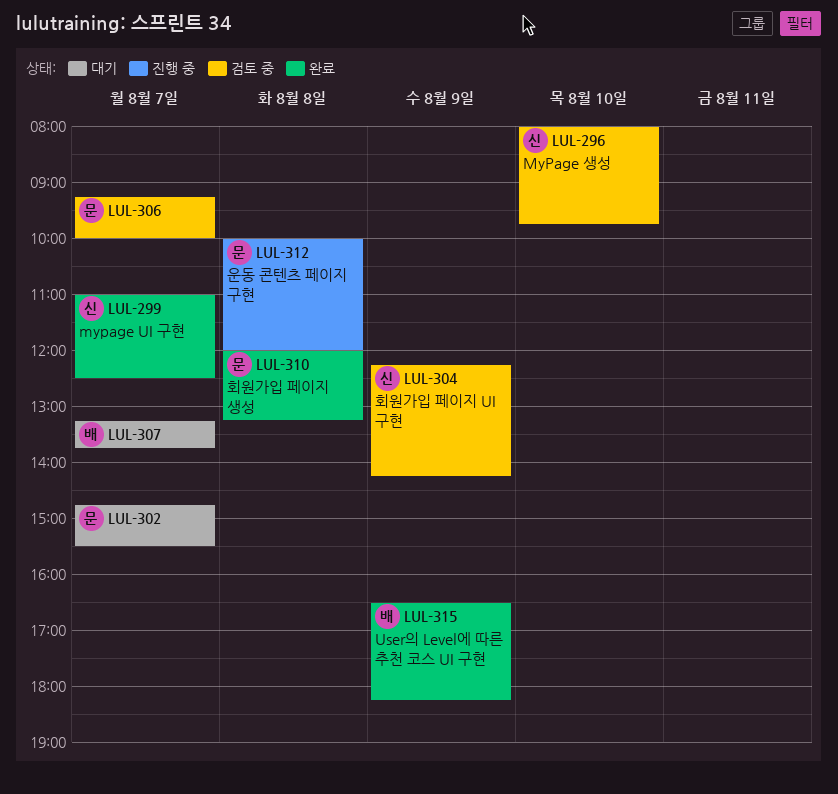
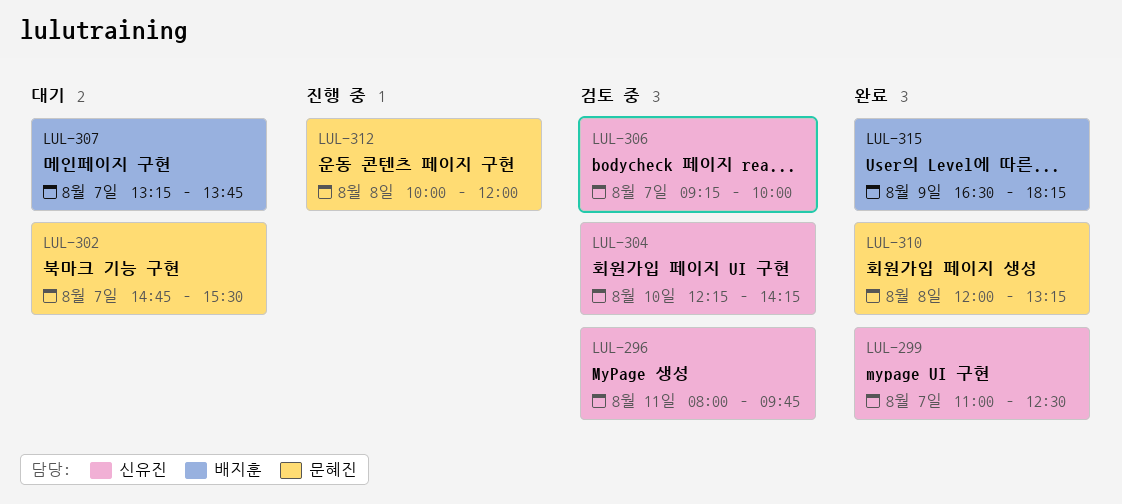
LUL-296, day: Aug 10 -> Aug 11
LUL-304, day: Aug 9 -> Aug 10
LUL-306, owner: 문혜진 -> 신유진

